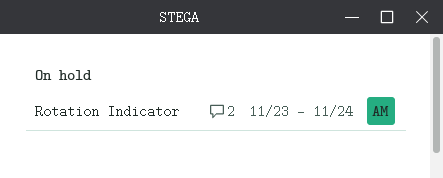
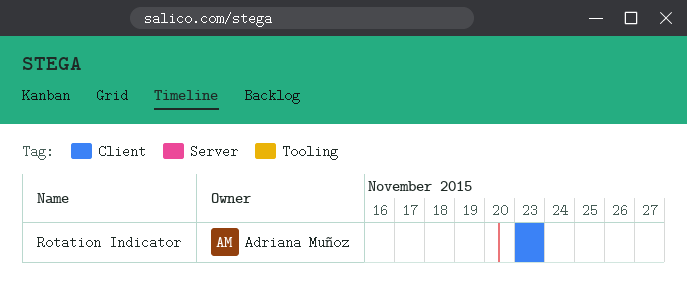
Rotation Indicator, due: Nov 24 -> Nov 23

